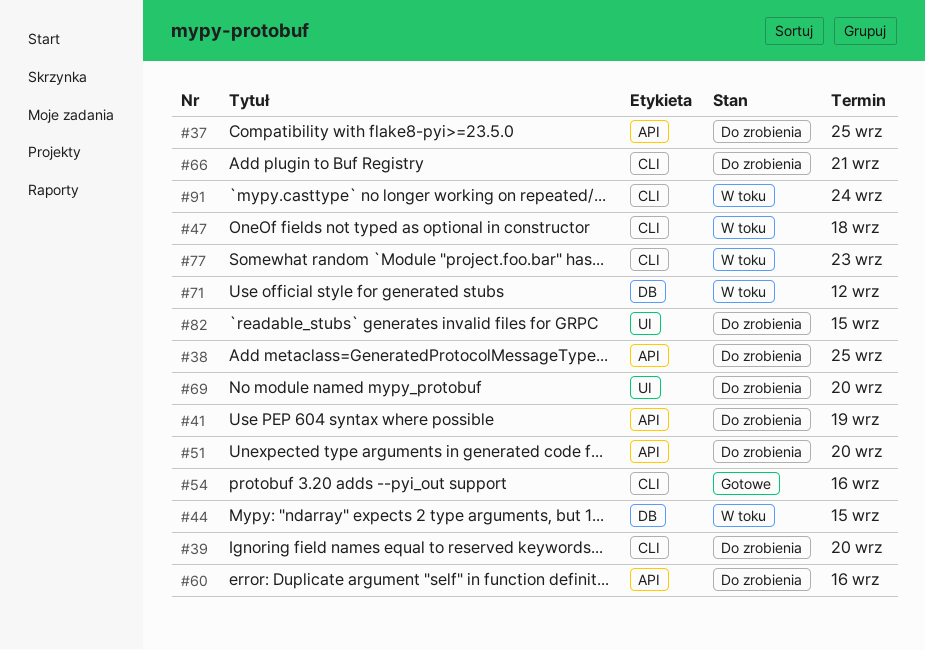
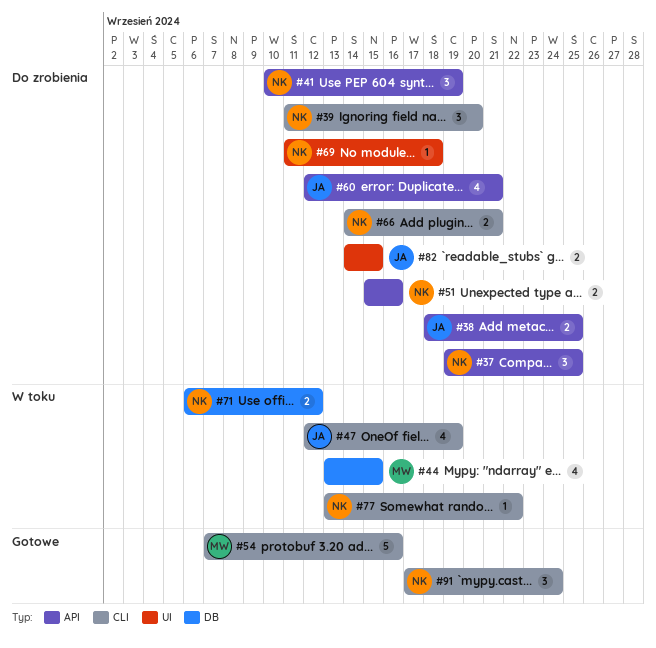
#47, due: Sep 18 -> Sep 19
#51, due: Sep 20 -> Sep 16
#60, due: Sep 16 -> Sep 21
#69, due: Sep 20 -> Sep 18
#77, due: Sep 23 -> Sep 22
#91, status: W toku -> Gotowe

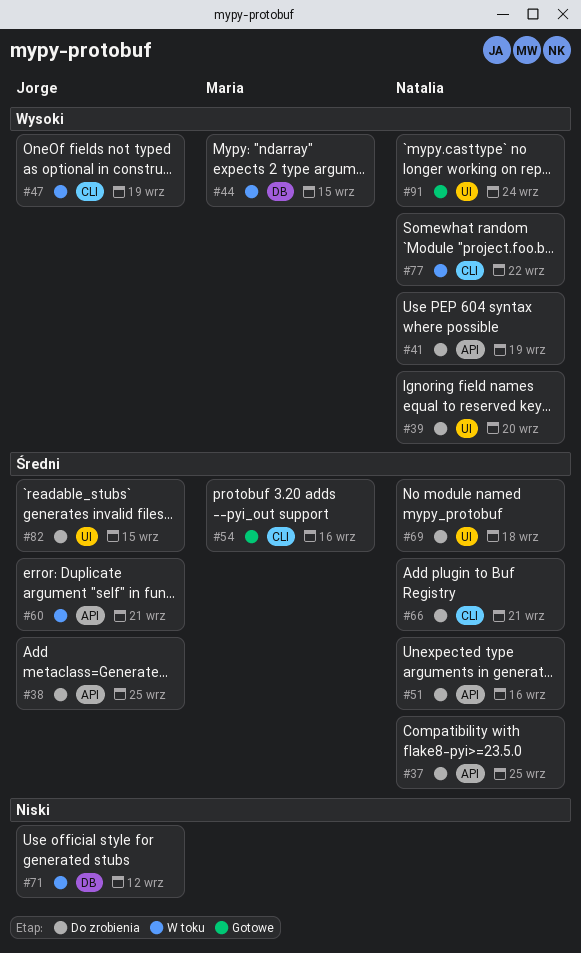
#39, label: CLI -> UI
#60, status: Do zrobienia -> W toku
#71, owner: Natalia -> Jorge
#91, label: CLI -> UI

